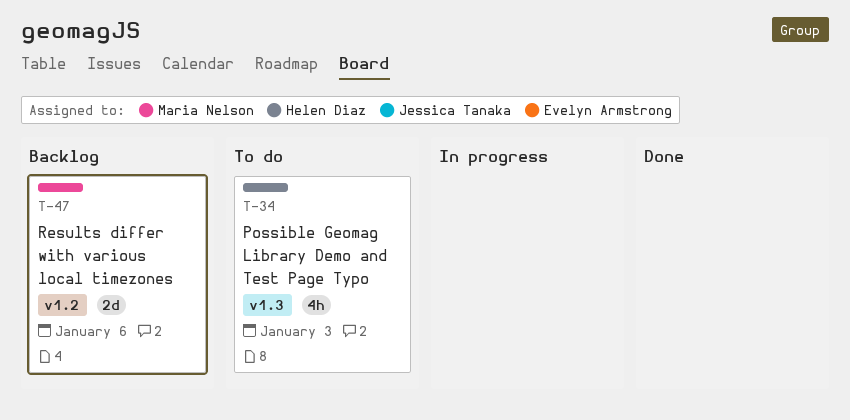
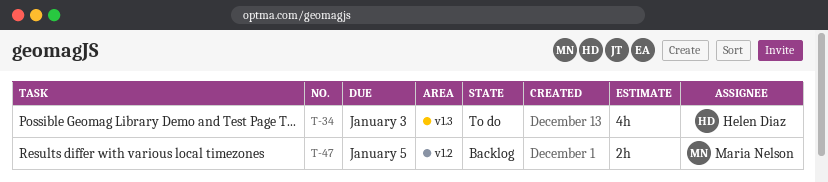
T-47, estimate: 2d -> 2h
T-47, due: Jan 6 -> Jan 5

